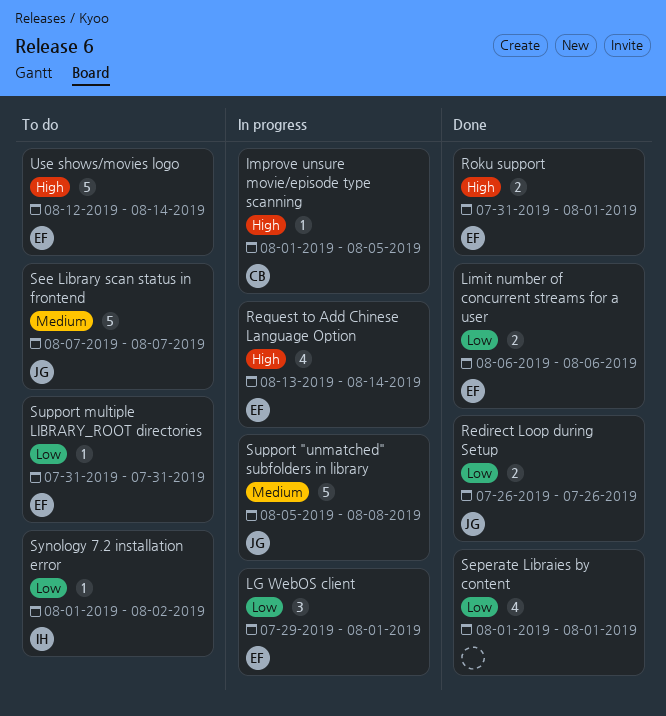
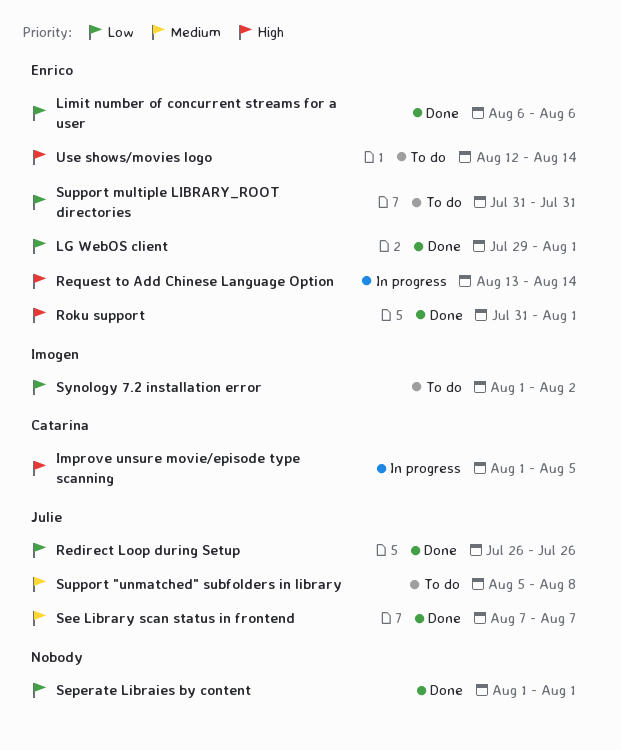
LG WebOS client, status: In progress -> Done
See Library scan status in frontend, status: To do -> Done
Support "unmatched" subfolders in library, status: In progress -> To do

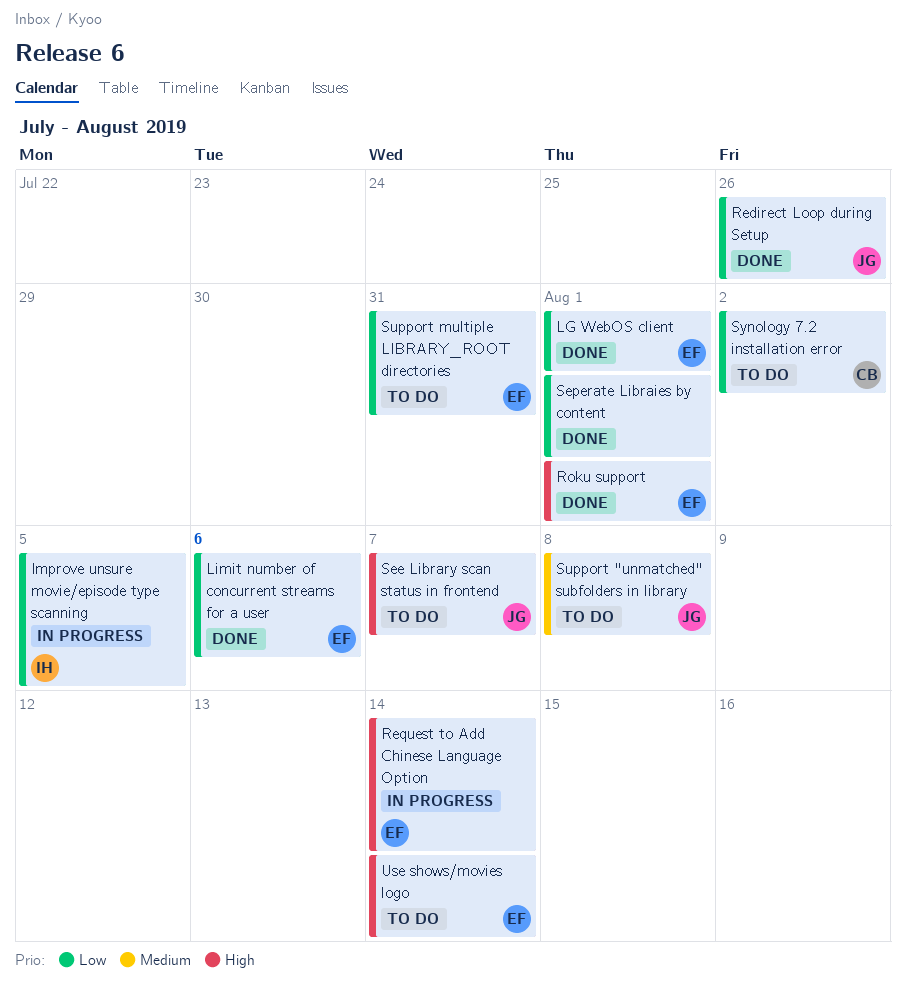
Improve unsure movie/episode type scanning, owner: Catarina -> Imogen
Improve unsure movie/episode type scanning, priority: High -> Low
See Library scan status in frontend, status: Done -> To do
See Library scan status in frontend, priority: Medium -> High
Synology 7.2 installation error, owner: Imogen -> Catarina

